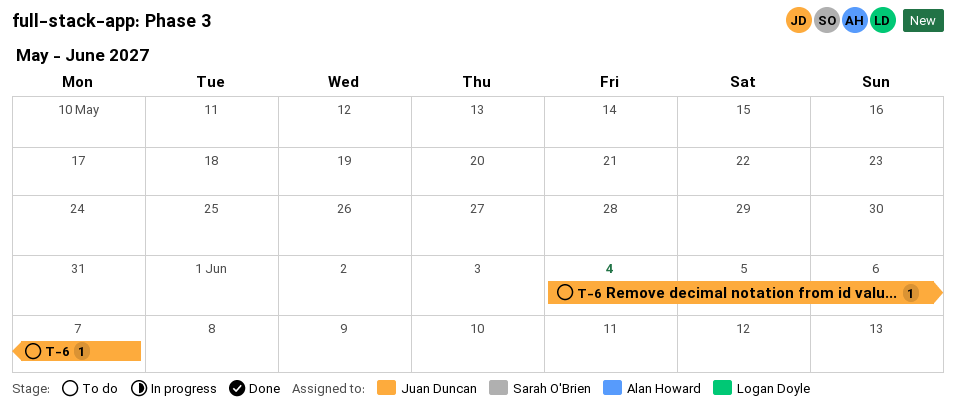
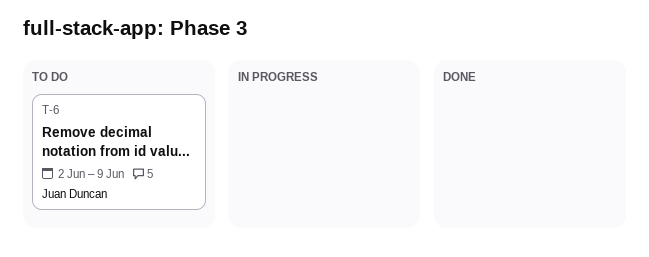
T-6, start: Jun 4 -> Jun 2
T-6, due: Jun 7 -> Jun 9

